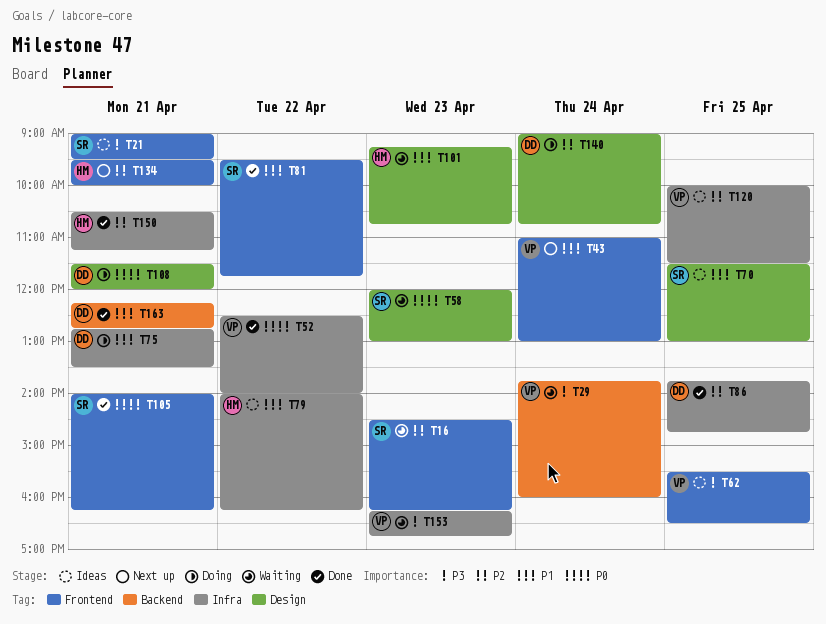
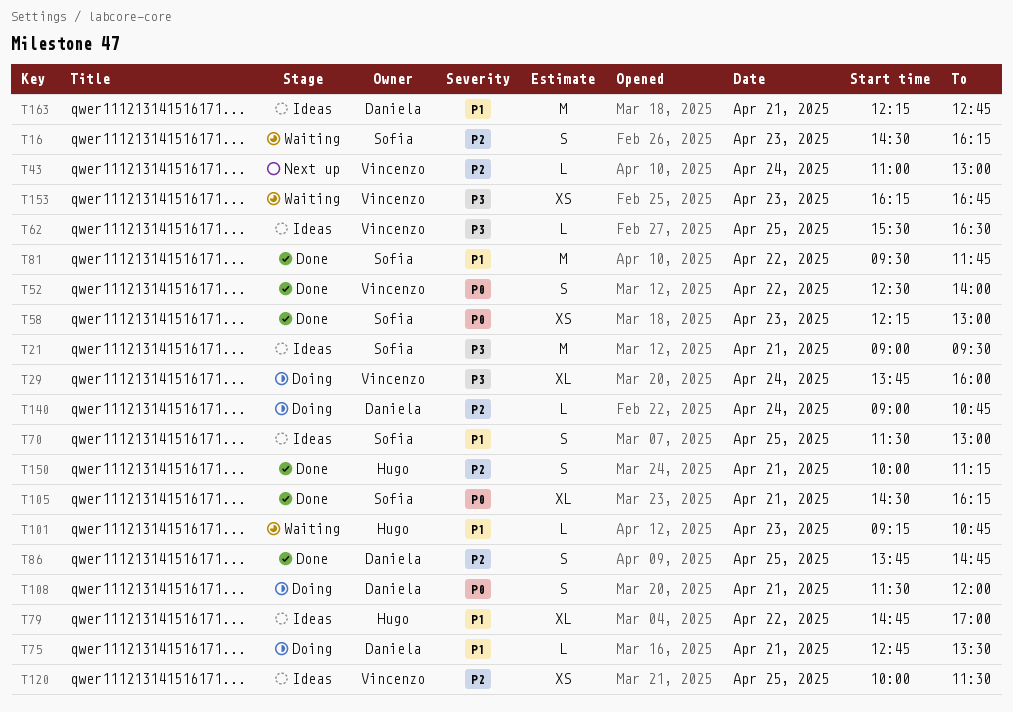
T29, status: Waiting -> Doing
T43, priority: P1 -> P2
T58, status: Waiting -> Done
T58, begins: 12:00 -> 12:15
T79, begins: 14:00 -> 14:45
T79, ends: 16:15 -> 17:00
T105, begins: 14:00 -> 14:30
T134: present -> none
T150, begins: 10:30 -> 10:00
T163, status: Done -> Ideas

